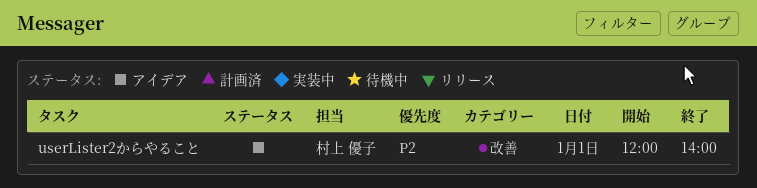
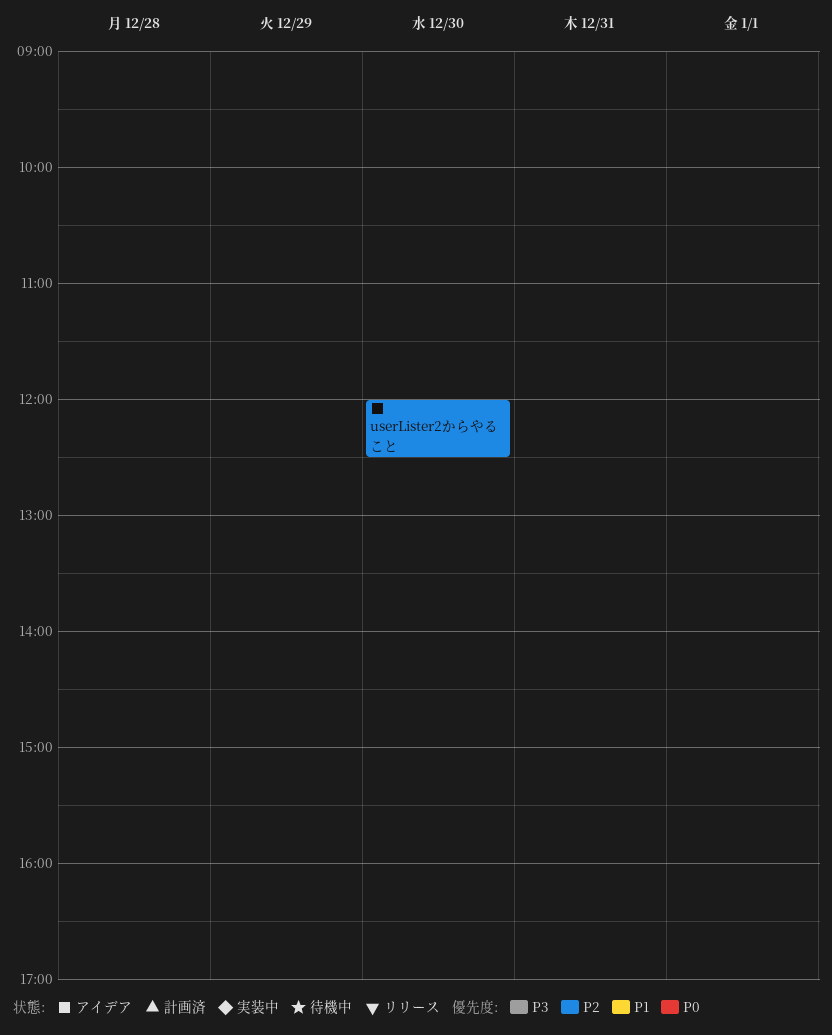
userLister2からやること, day: Jan 1 -> Dec 30
userLister2からやること, ends: 14:00 -> 12:30

